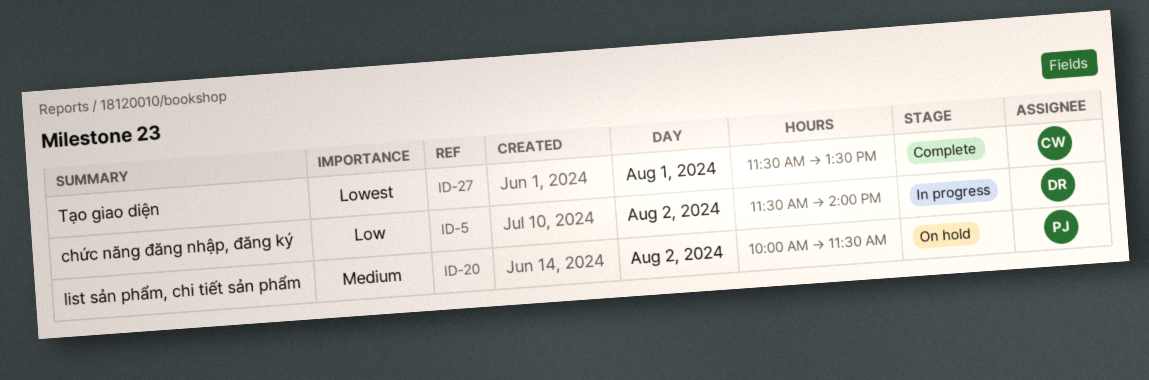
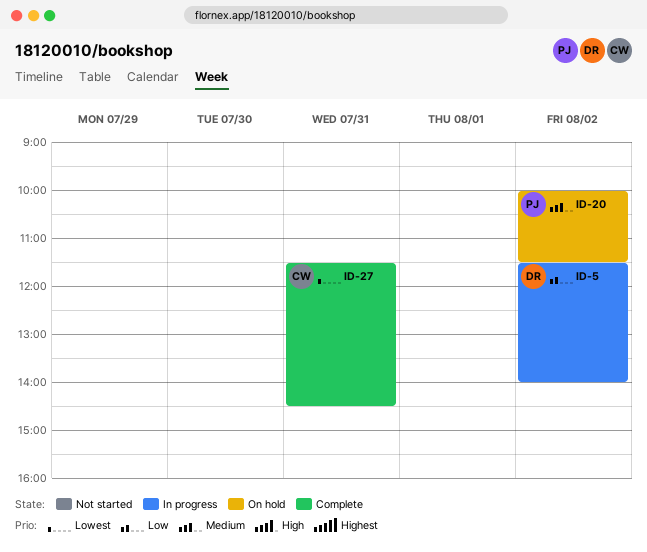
ID-27, day: Aug 1 -> Jul 31
ID-27, ends: 13:30 -> 14:30

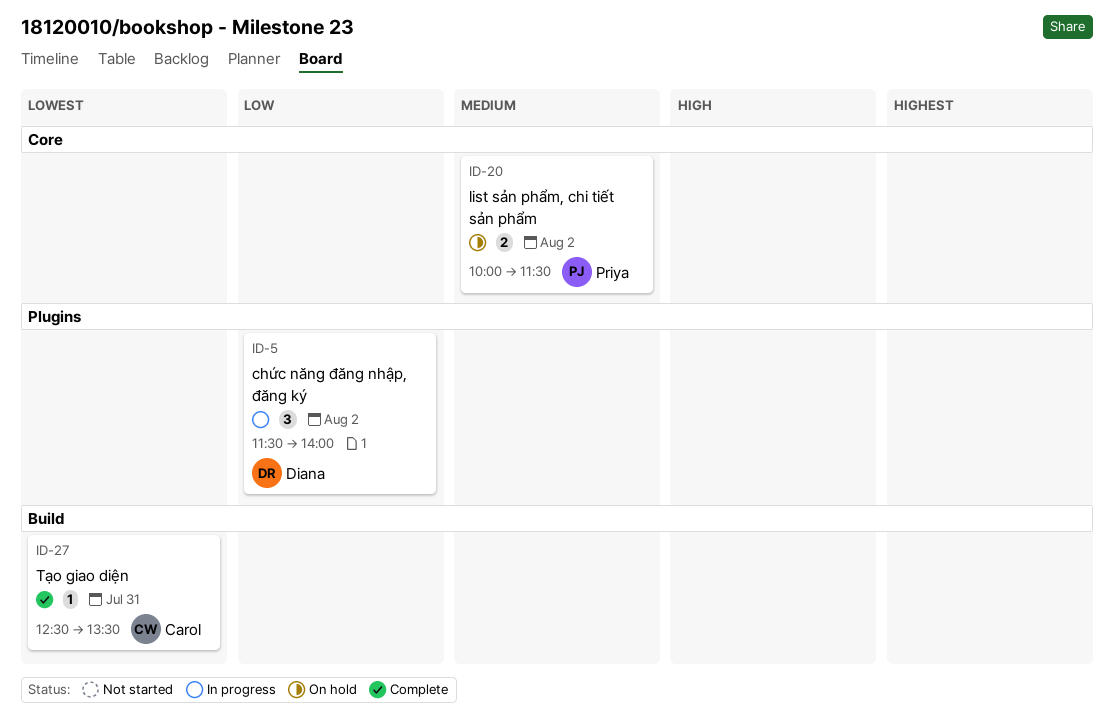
ID-27, begins: 11:30 -> 12:30
ID-27, ends: 14:30 -> 13:30

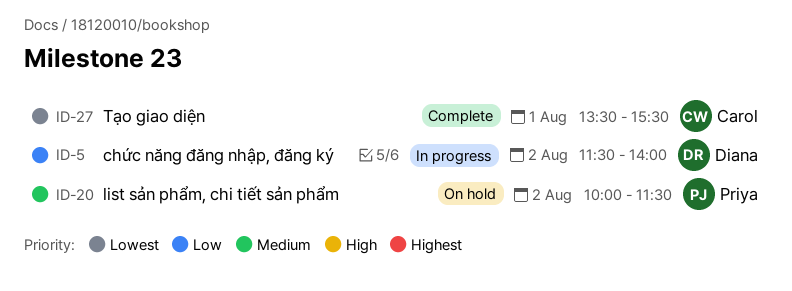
ID-27, day: Jul 31 -> Aug 1
ID-27, begins: 12:30 -> 13:30
ID-27, ends: 13:30 -> 15:30

